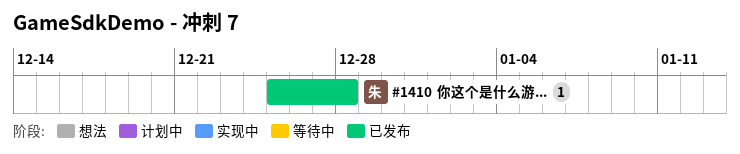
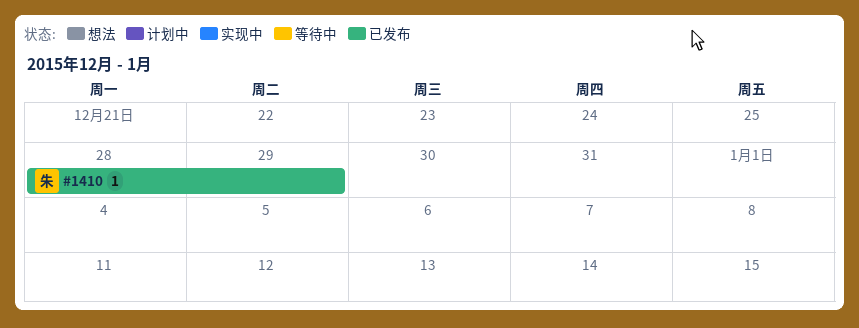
#1410, start: Dec 25 -> Dec 28
#1410, due: Dec 28 -> Dec 29

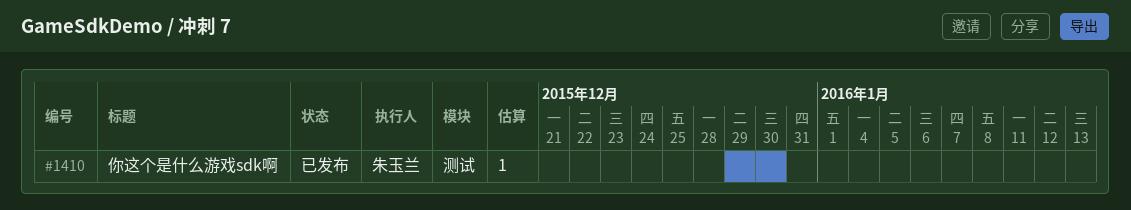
#1410, start: Dec 28 -> Dec 29
#1410, due: Dec 29 -> Dec 30

